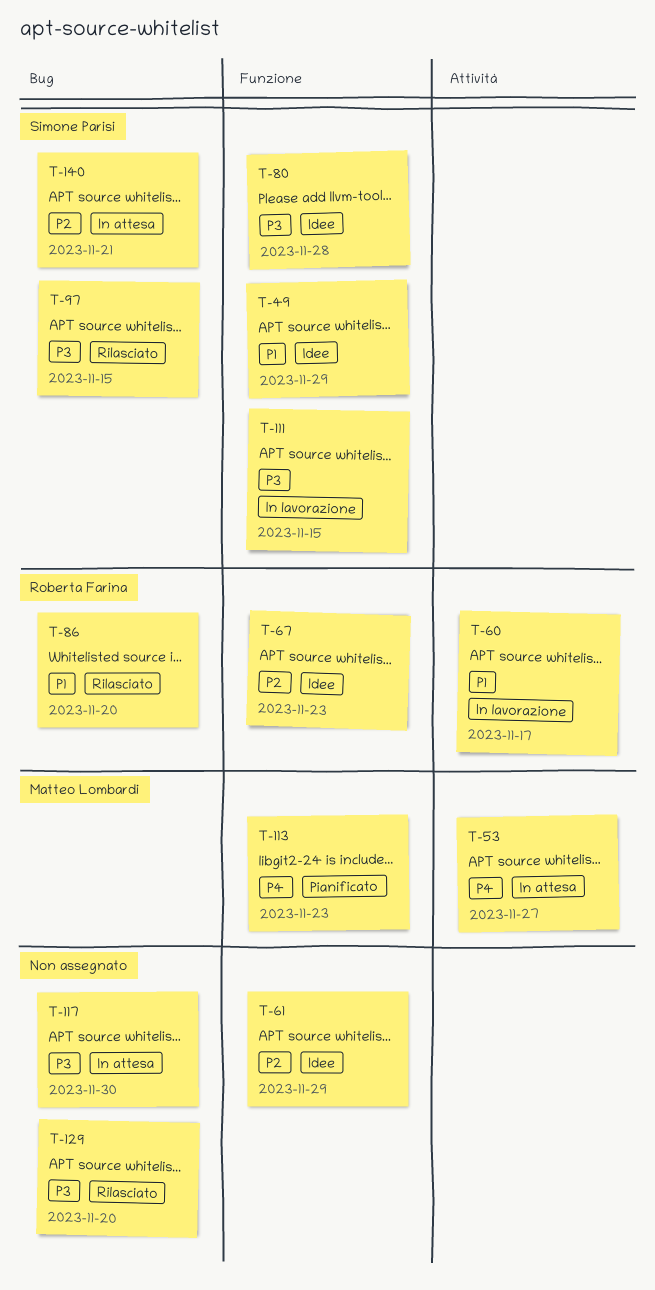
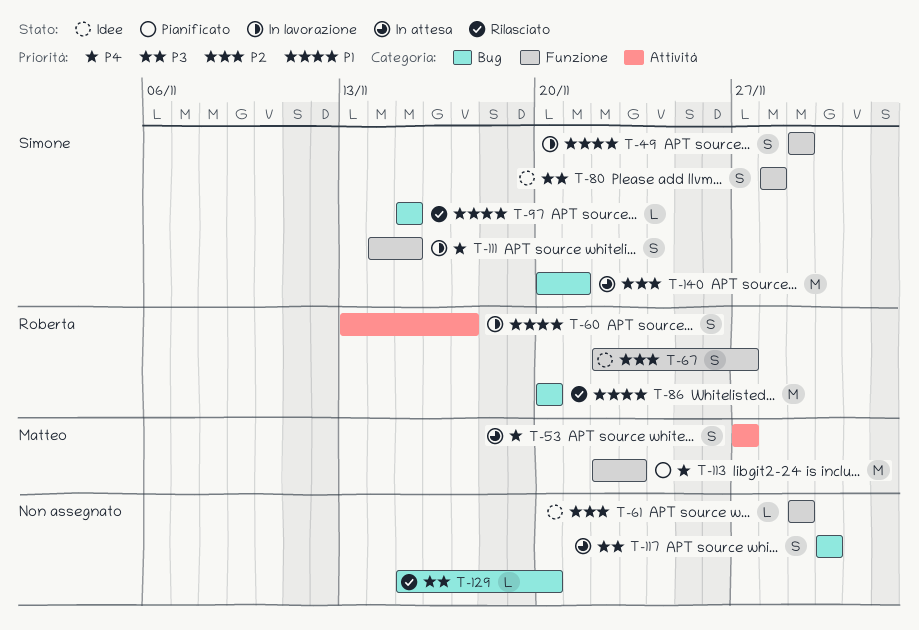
T-49, status: Idee -> In lavorazione
T-67, due: Nov 23 -> Nov 27
T-97, priority: P3 -> P1
T-111, priority: P3 -> P4

